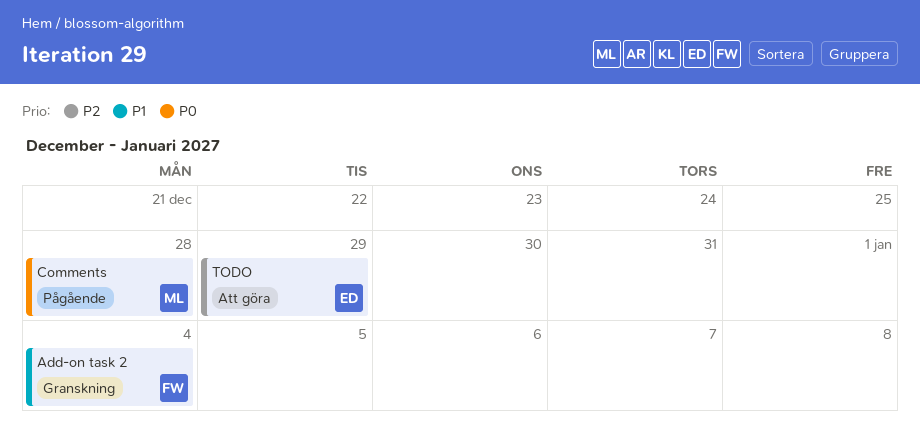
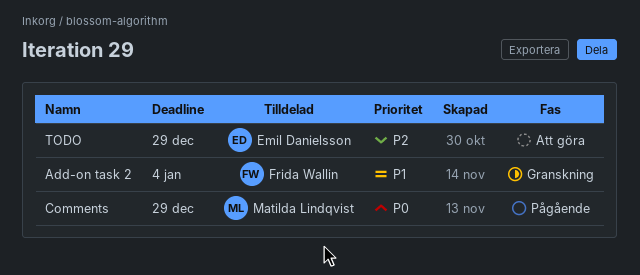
Comments, due: Dec 28 -> Dec 29

